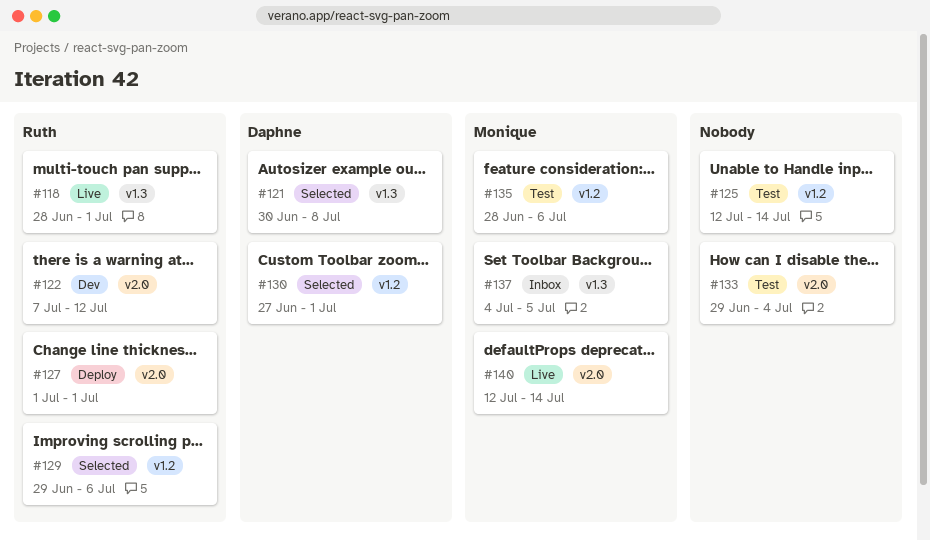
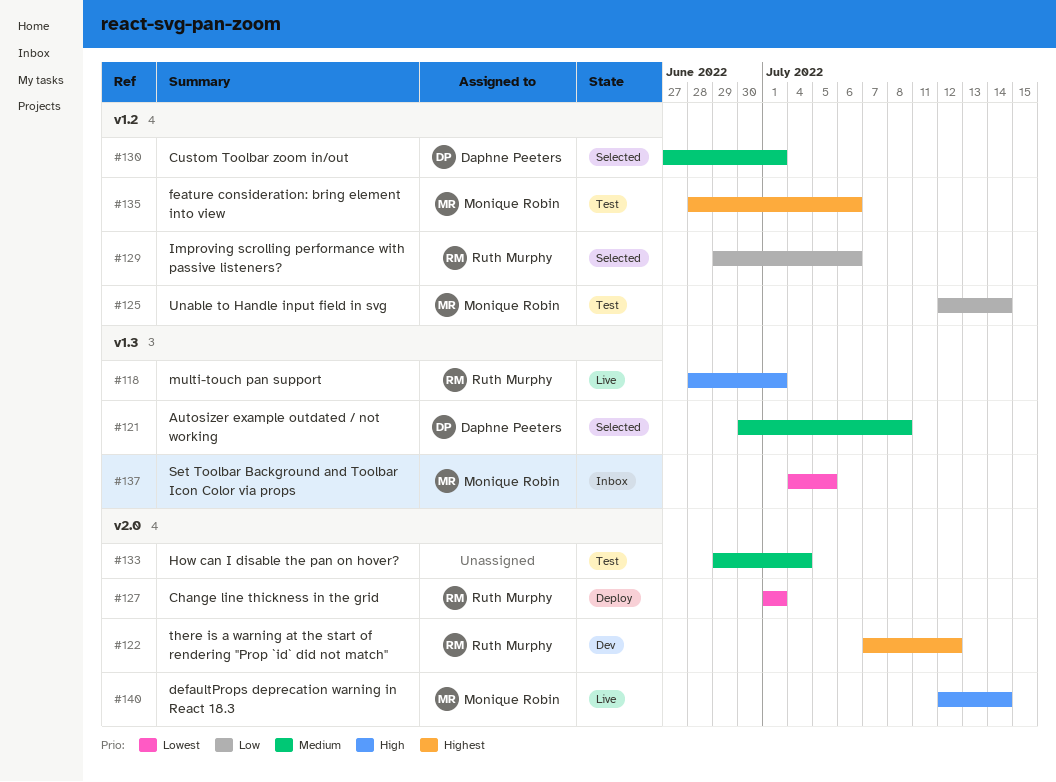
#125, owner: none -> Monique Robin

